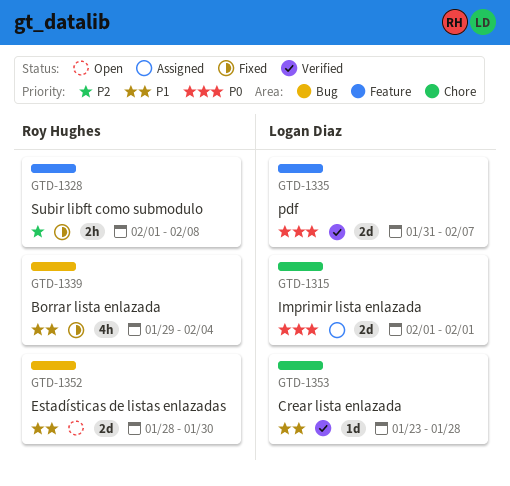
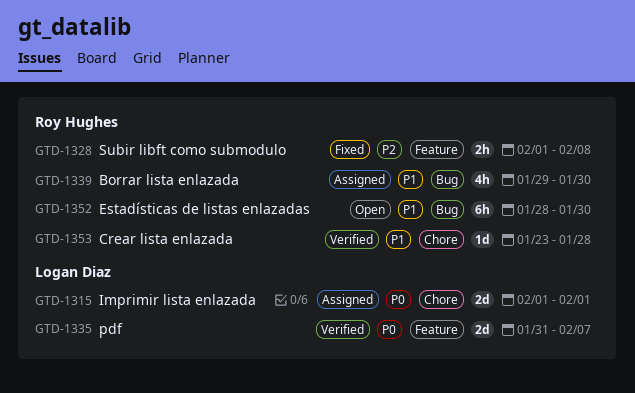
GTD-1339, status: Fixed -> Assigned
GTD-1339, due: Feb 4 -> Jan 30
GTD-1352, estimate: 2d -> 6h
GTD-1353, owner: Logan Diaz -> Roy Hughes

